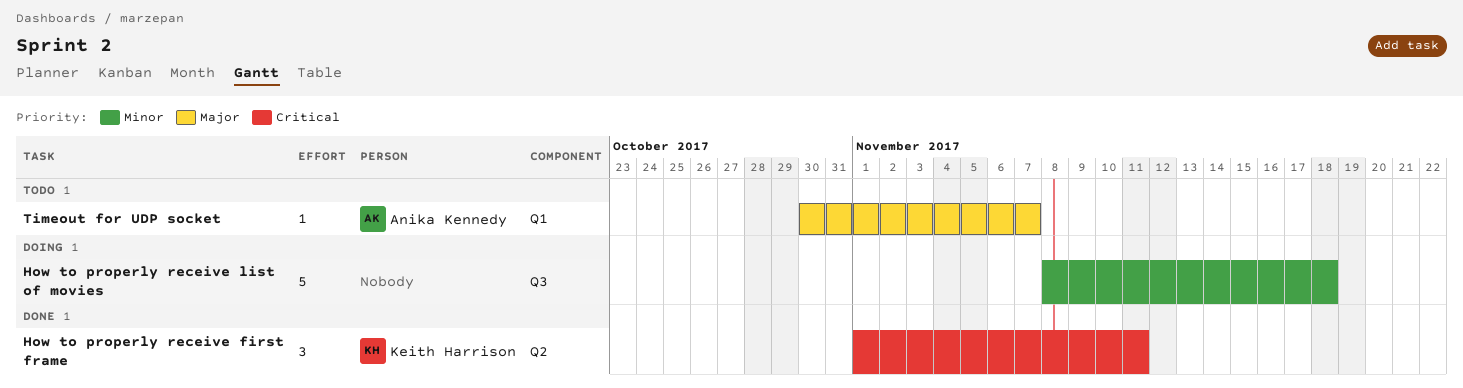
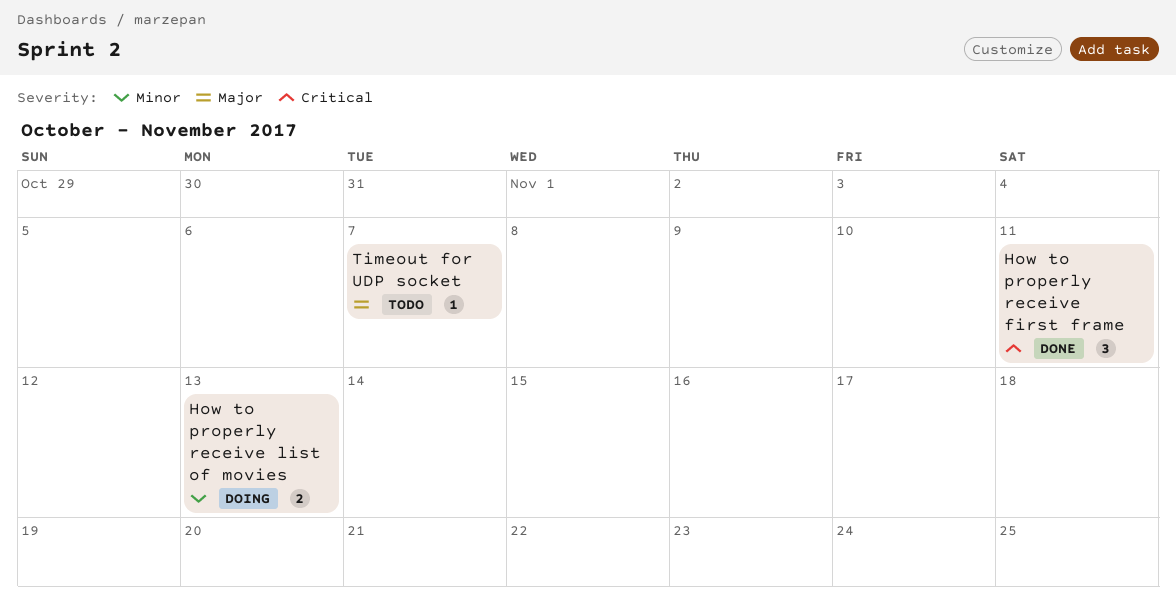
How to properly receive list of movies, estimate: 5 -> 2
How to properly receive list of movies, due: Nov 18 -> Nov 13

